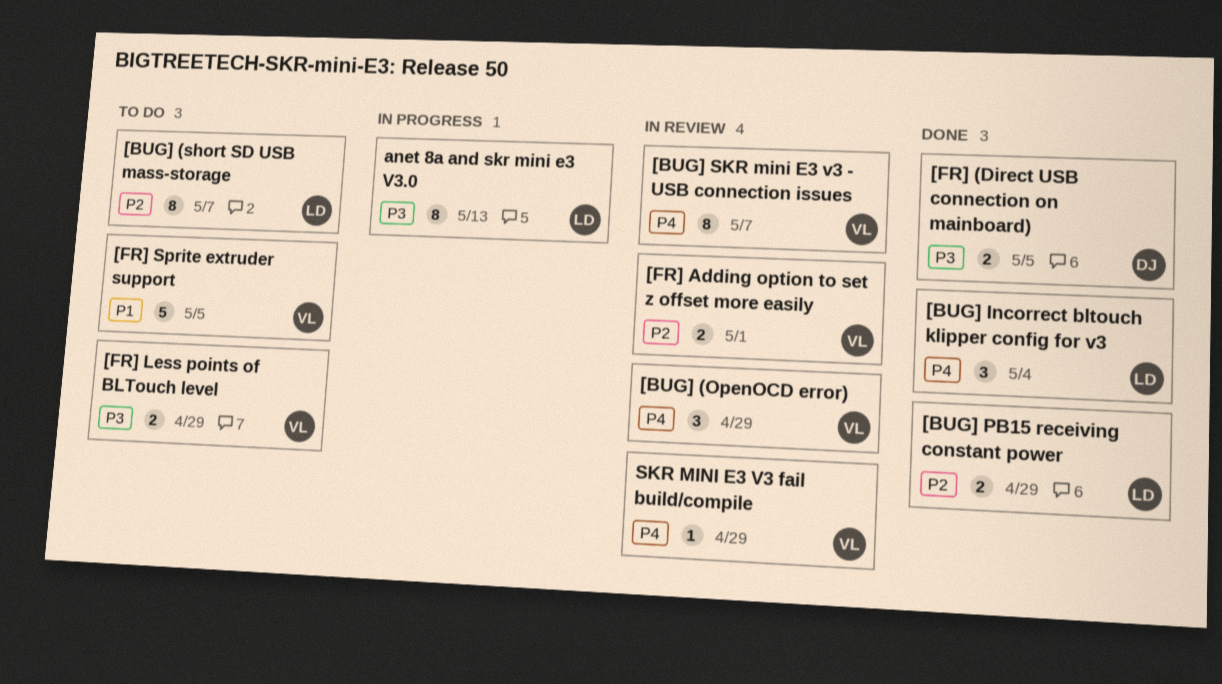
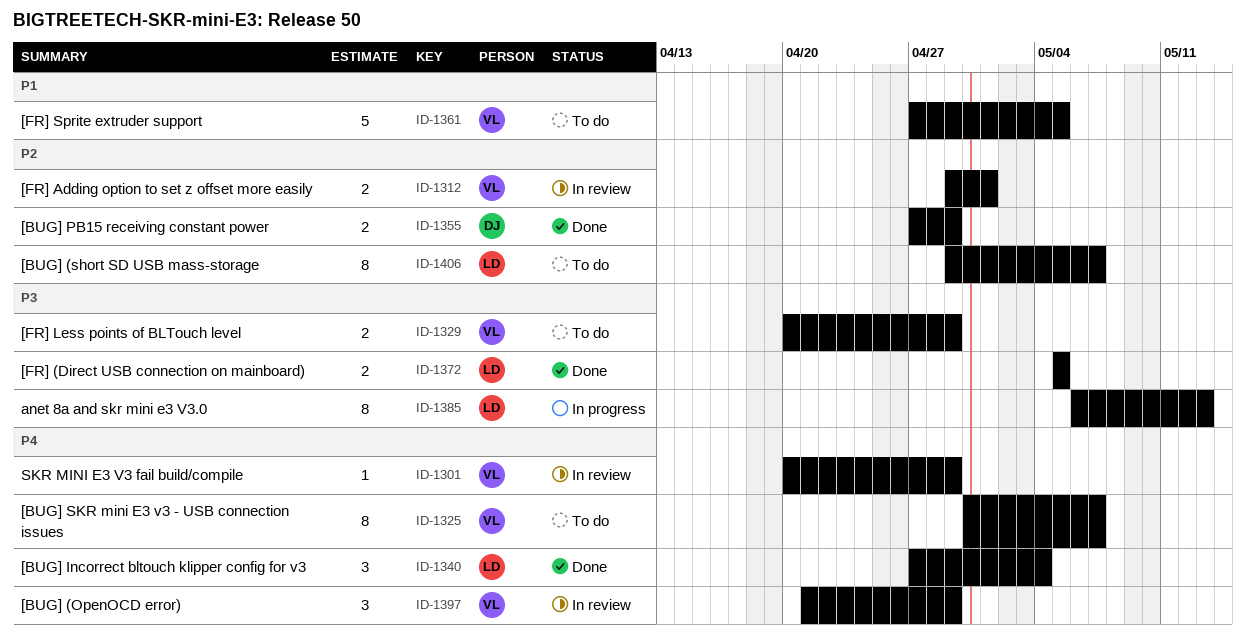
[BUG] PB15 receiving constant power, owner: LD -> DJ
[BUG] SKR mini E3 v3 - USB connection issues, status: In review -> To do
[FR] (Direct USB connection on mainboard), owner: DJ -> LD

